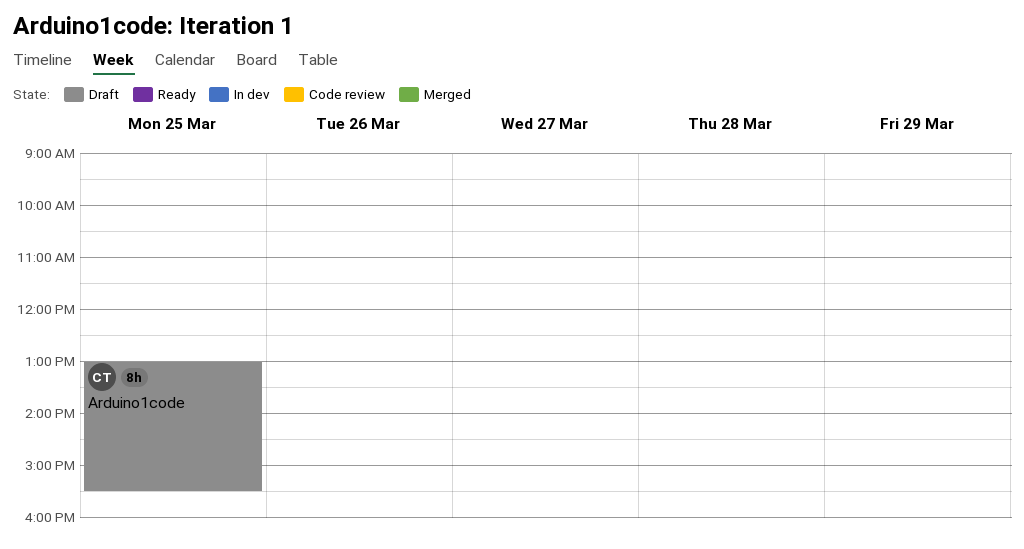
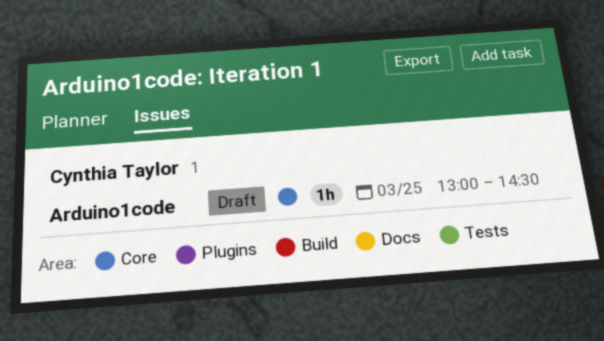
Arduino1code, estimate: 8h -> 1h
Arduino1code, ends: 15:30 -> 14:30

